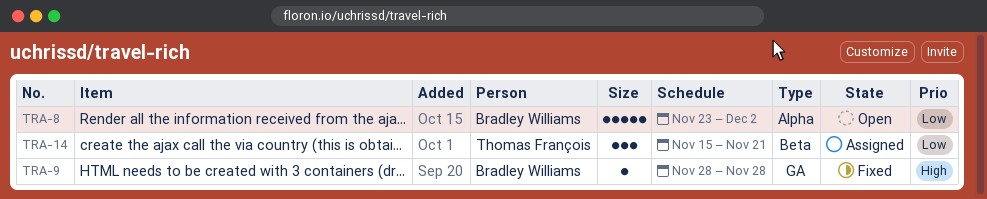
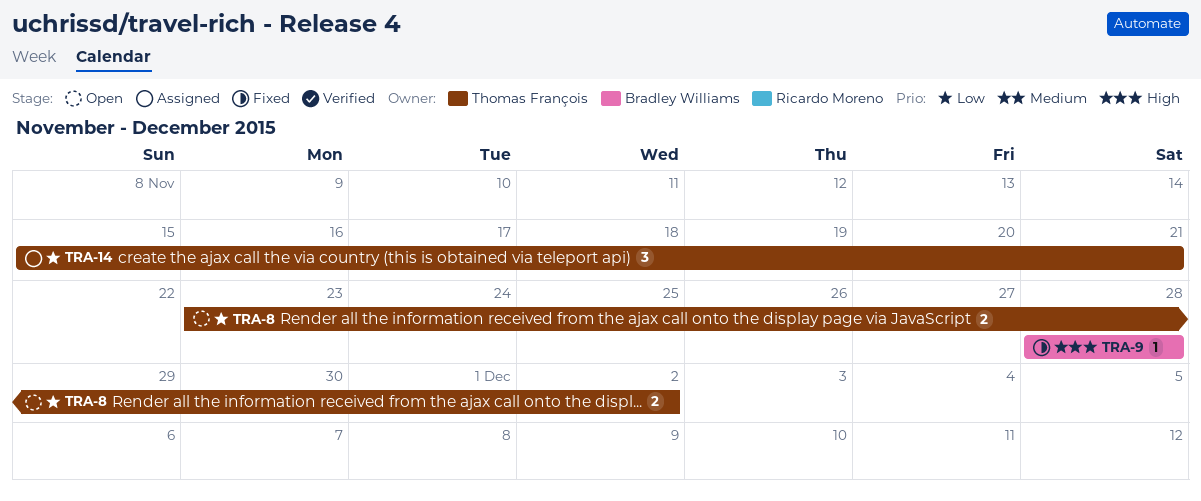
TRA-8, owner: Bradley Williams -> Thomas François
TRA-8, estimate: 5 -> 2

